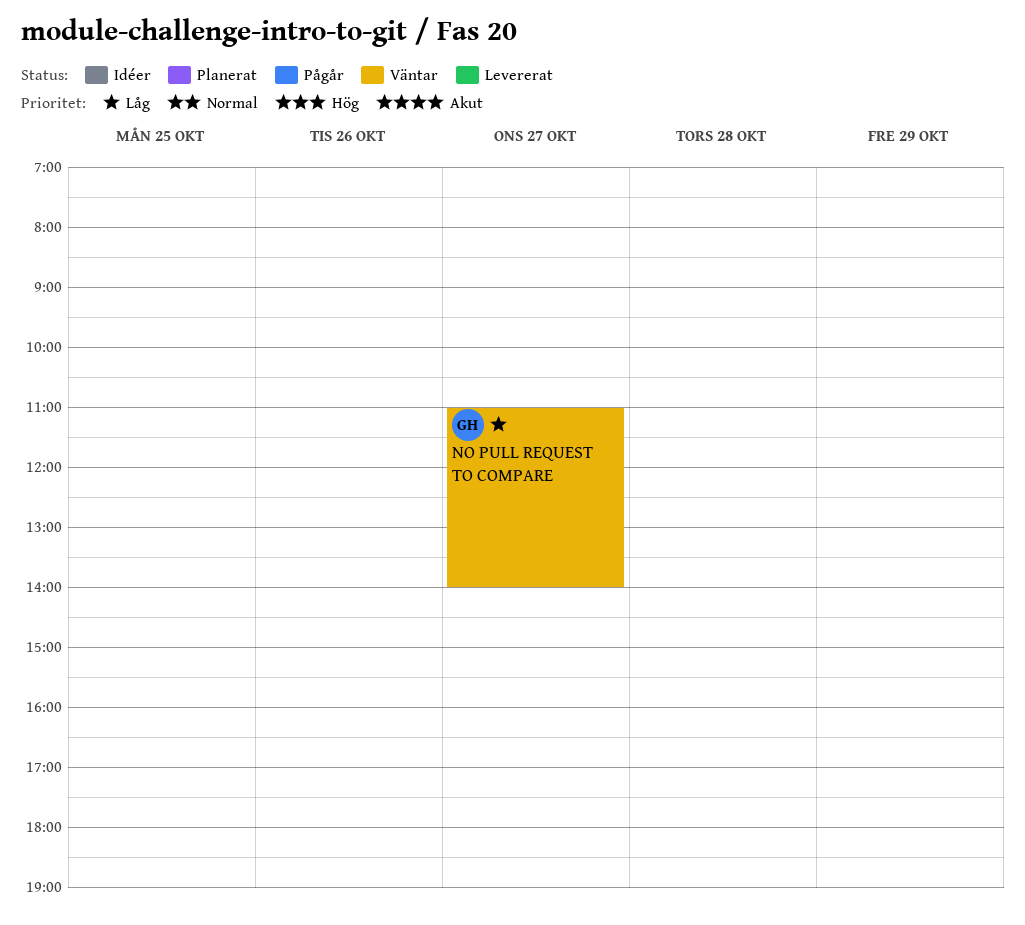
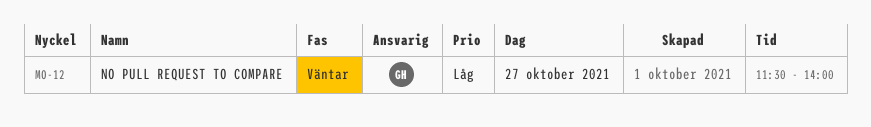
NO PULL REQUEST TO COMPARE, begins: 11:00 -> 11:30

